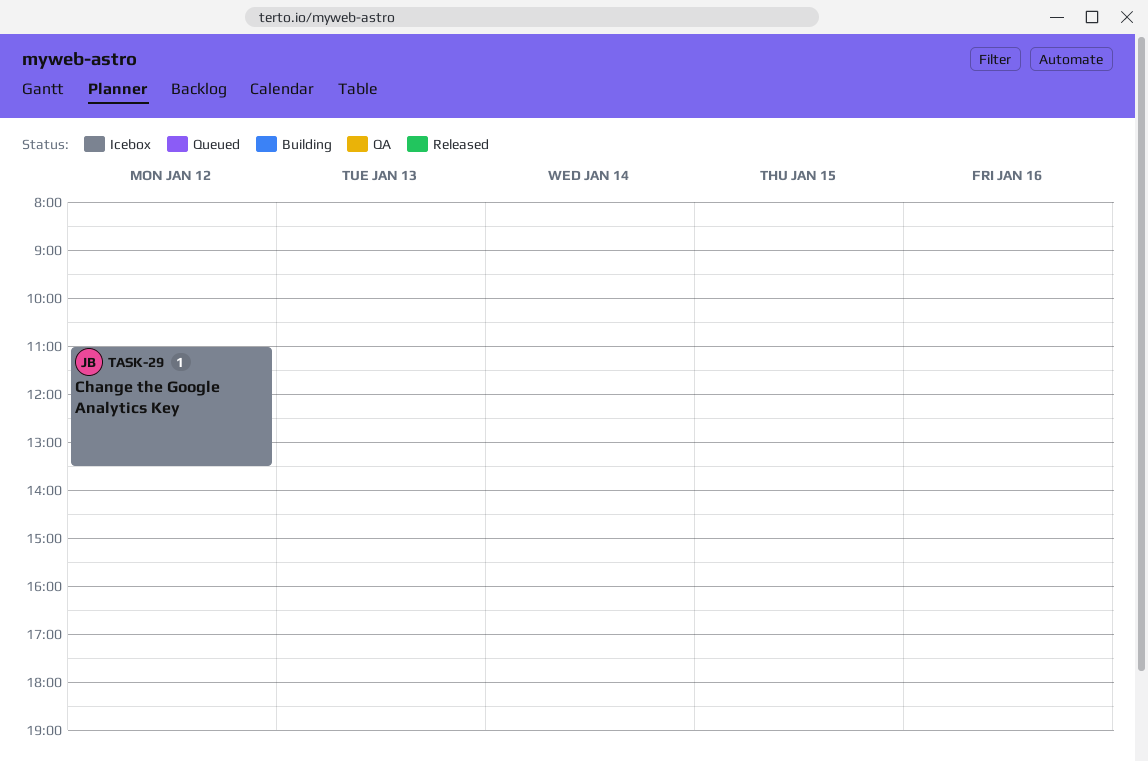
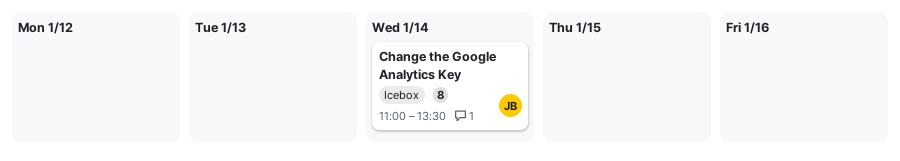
Change the Google Analytics Key, estimate: 1 -> 8
Change the Google Analytics Key, day: Jan 12 -> Jan 14

